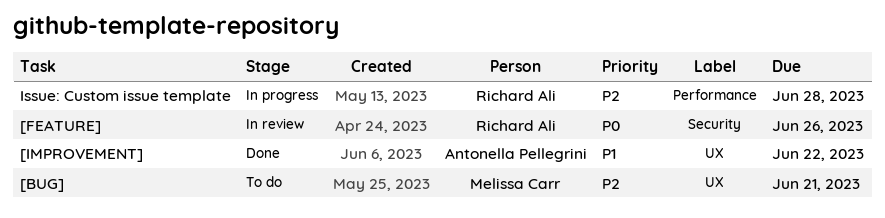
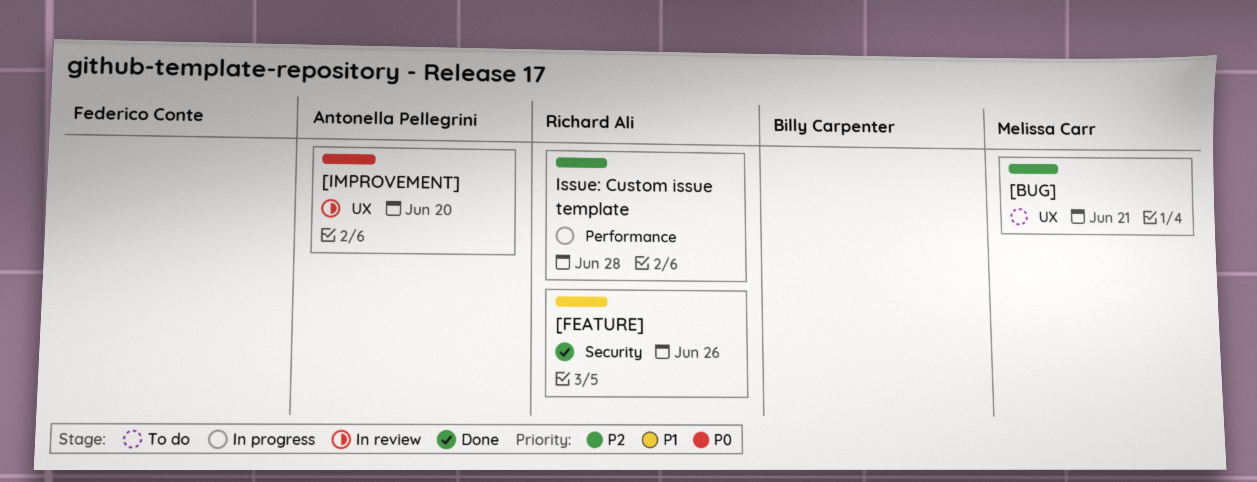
[FEATURE], status: In review -> Done
[FEATURE], priority: P0 -> P1
[IMPROVEMENT], status: Done -> In review
[IMPROVEMENT], priority: P1 -> P0
[IMPROVEMENT], due: Jun 22 -> Jun 20

